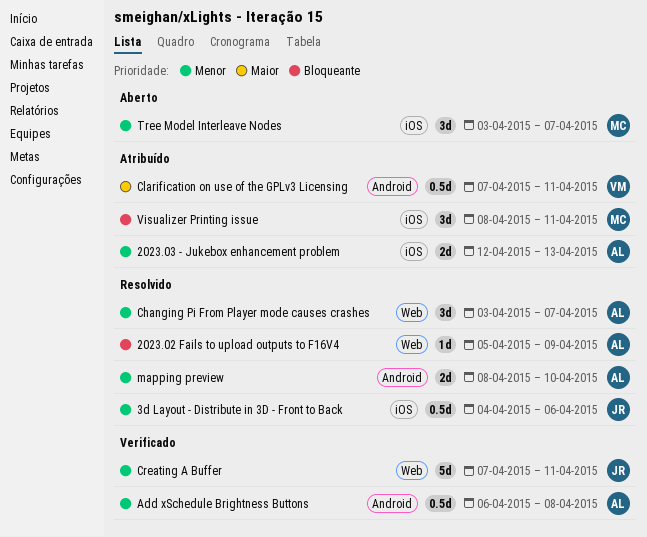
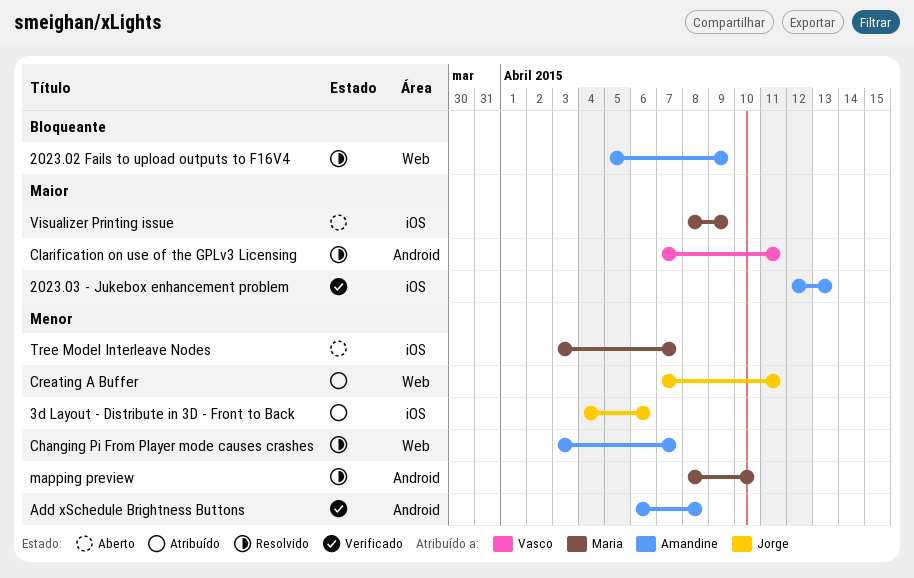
2023.03 - Jukebox enhancement problem, status: Atribuído -> Verificado
2023.03 - Jukebox enhancement problem, priority: Menor -> Maior
3d Layout - Distribute in 3D - Front to Back, status: Resolvido -> Atribuído
Clarification on use of the GPLv3 Licensing, status: Atribuído -> Resolvido
Creating A Buffer, status: Verificado -> Atribuído
mapping preview, owner: Amandine -> Maria
Visualizer Printing issue, status: Atribuído -> Aberto
Visualizer Printing issue, priority: Bloqueante -> Maior
Visualizer Printing issue, due: Apr 11 -> Apr 9

